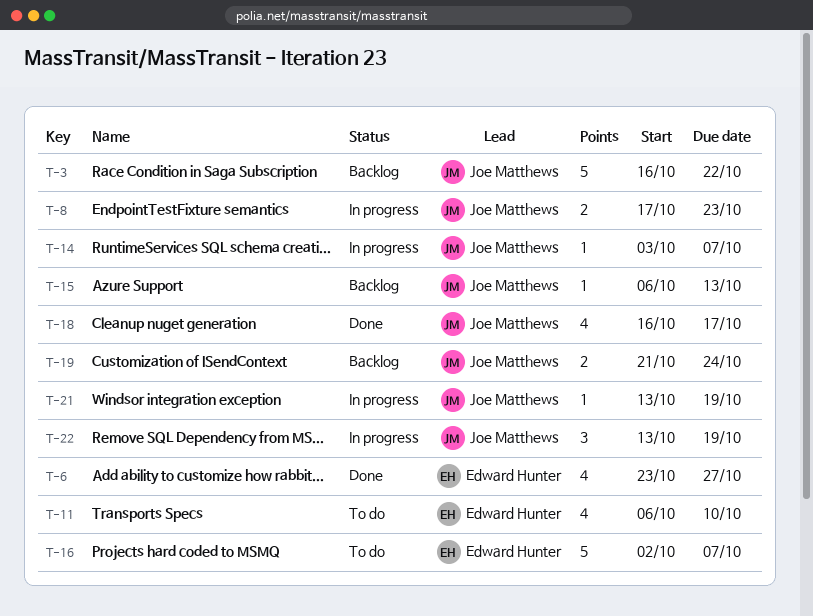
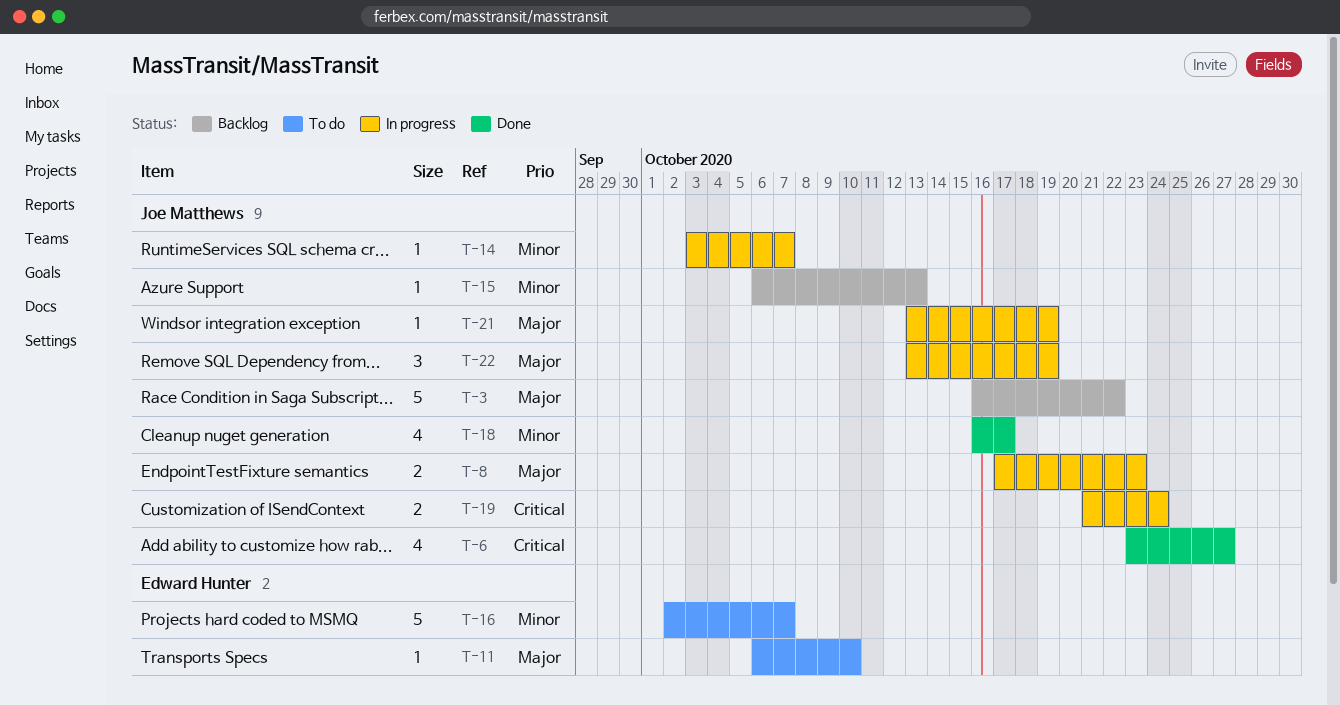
T-6, owner: Edward Hunter -> Joe Matthews
T-11, estimate: 4 -> 1
T-19, status: Backlog -> In progress

